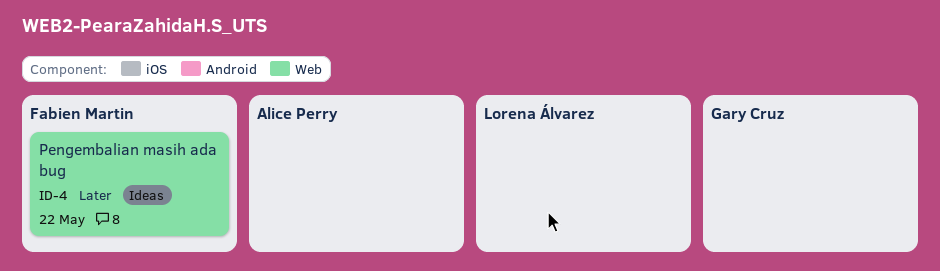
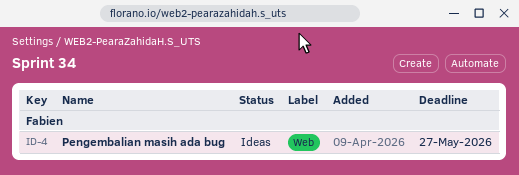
ID-4, due: May 22 -> May 27

